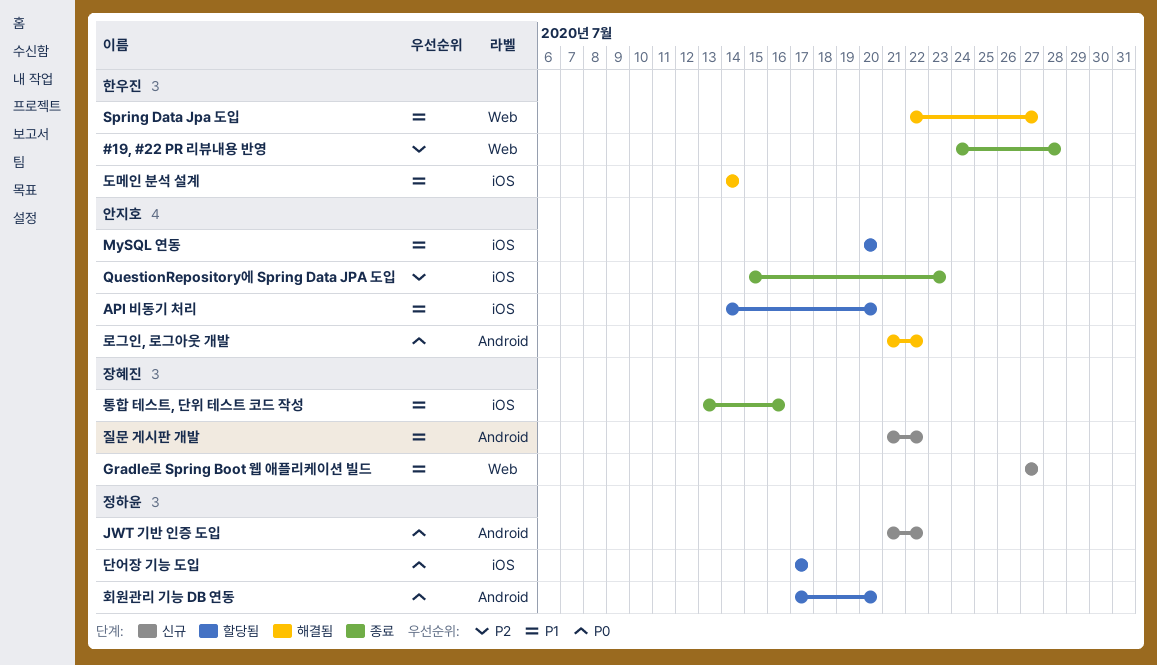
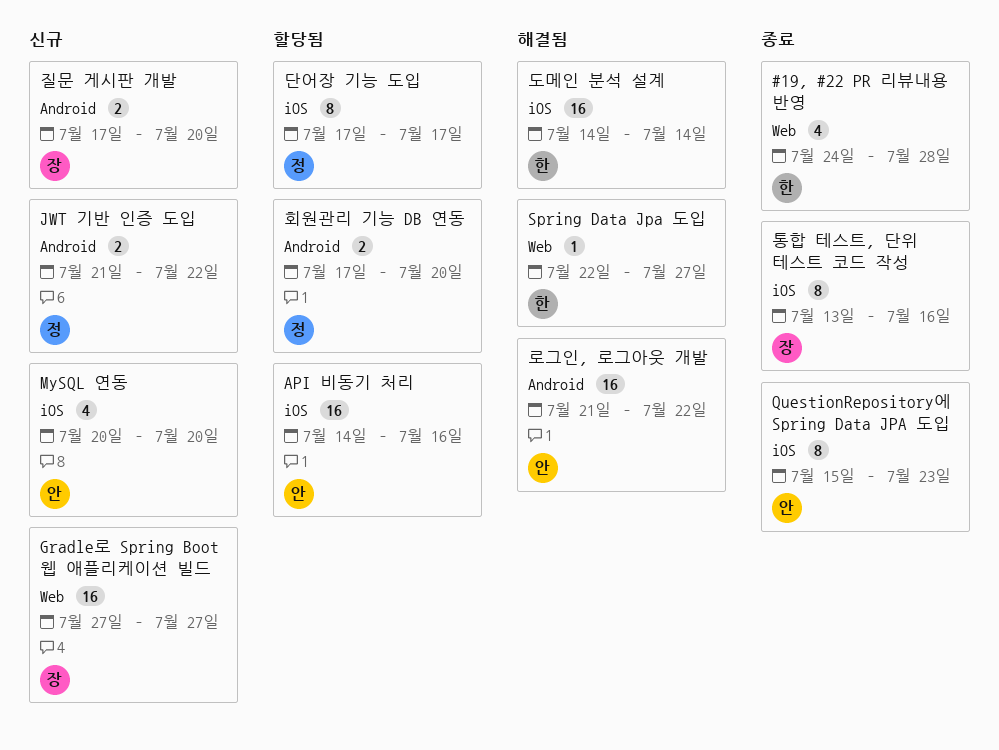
API 비동기 처리, due: Jul 20 -> Jul 16
MySQL 연동, status: 할당됨 -> 신규
질문 게시판 개발, start: Jul 21 -> Jul 17
질문 게시판 개발, due: Jul 22 -> Jul 20

